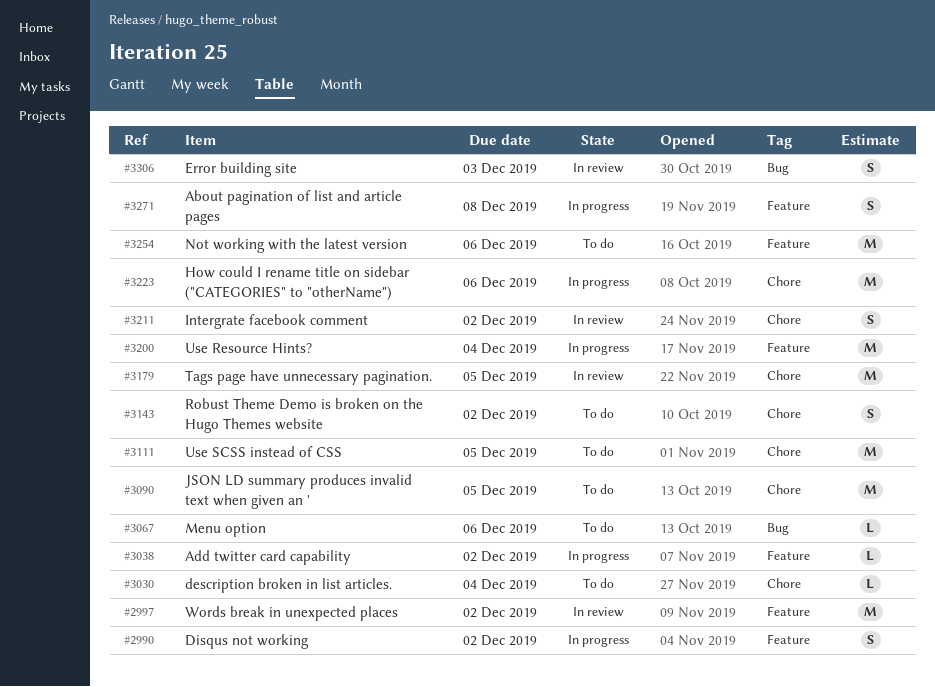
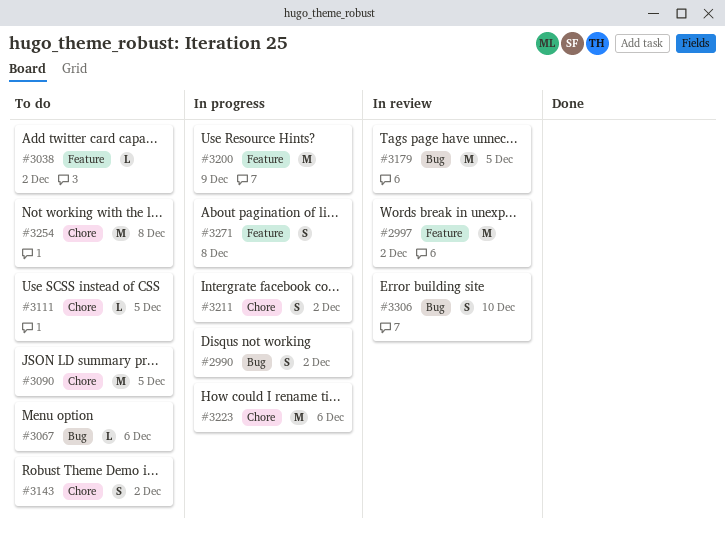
#2990, label: Feature -> Bug
#3030: present -> none
#3038, status: In progress -> To do
#3111, estimate: M -> L
#3179, label: Chore -> Bug
#3200, due: Dec 4 -> Dec 9
#3211, status: In review -> In progress
#3254, label: Feature -> Chore
#3254, due: Dec 6 -> Dec 8
#3306, due: Dec 3 -> Dec 10

